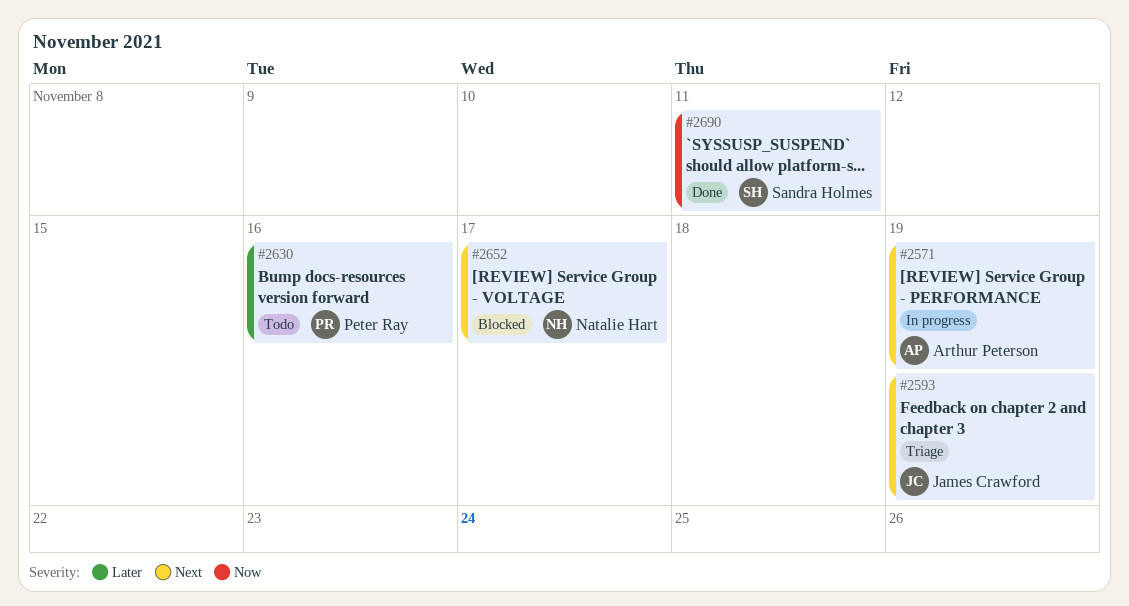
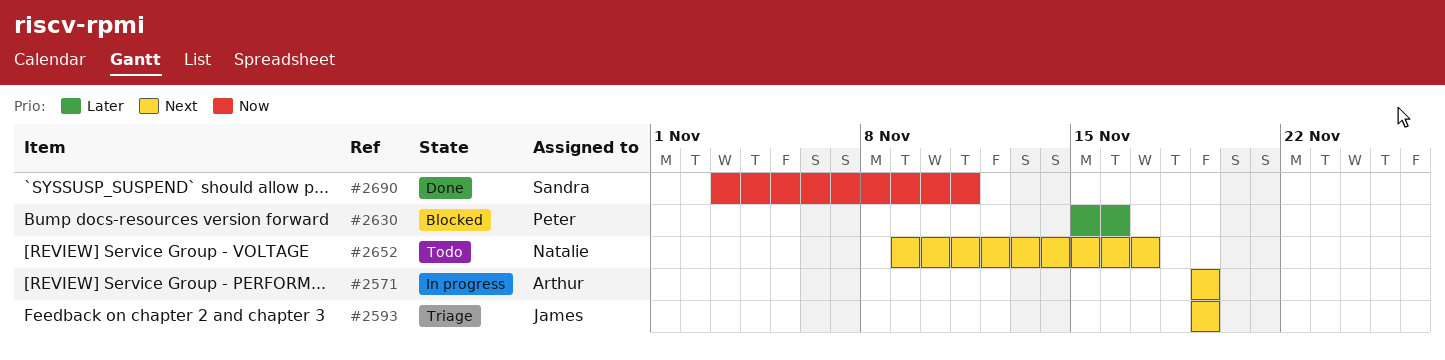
#2630, status: Todo -> Blocked
#2652, status: Blocked -> Todo

